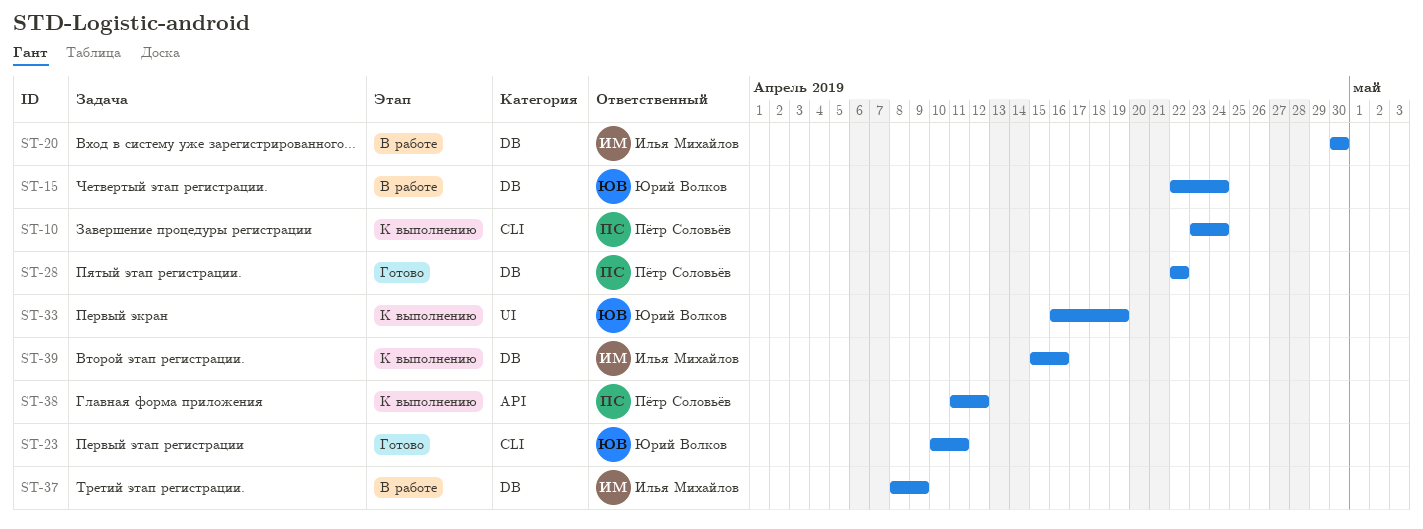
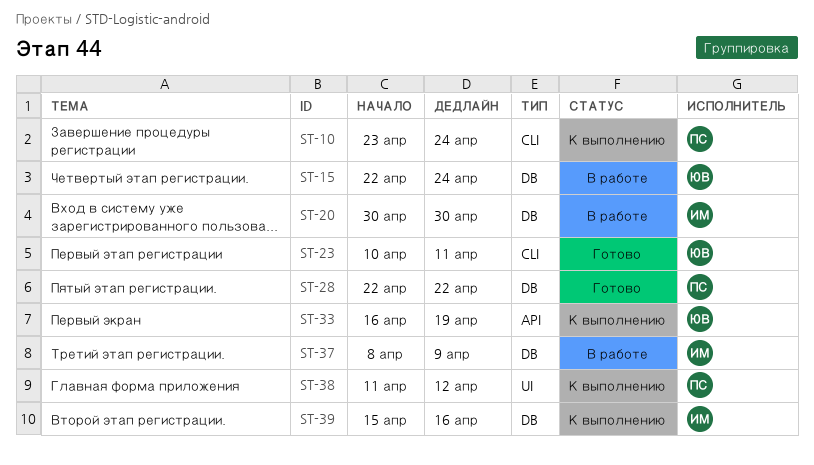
ST-33, label: UI -> API
ST-38, label: API -> UI

